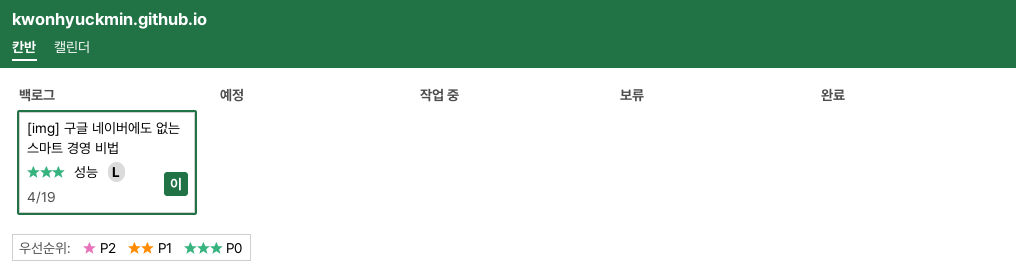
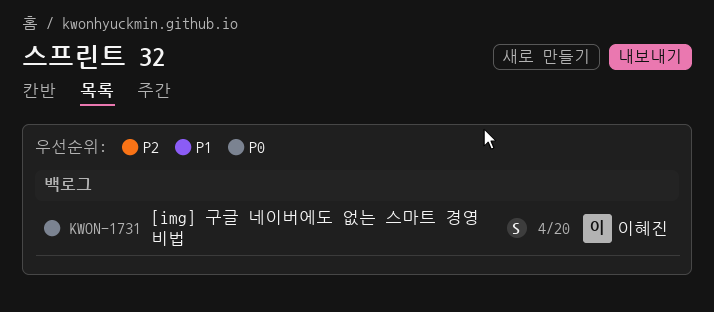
[img] 구글 네이버에도 없는 스마트 경영 비법, estimate: L -> S
[img] 구글 네이버에도 없는 스마트 경영 비법, due: Apr 19 -> Apr 20

